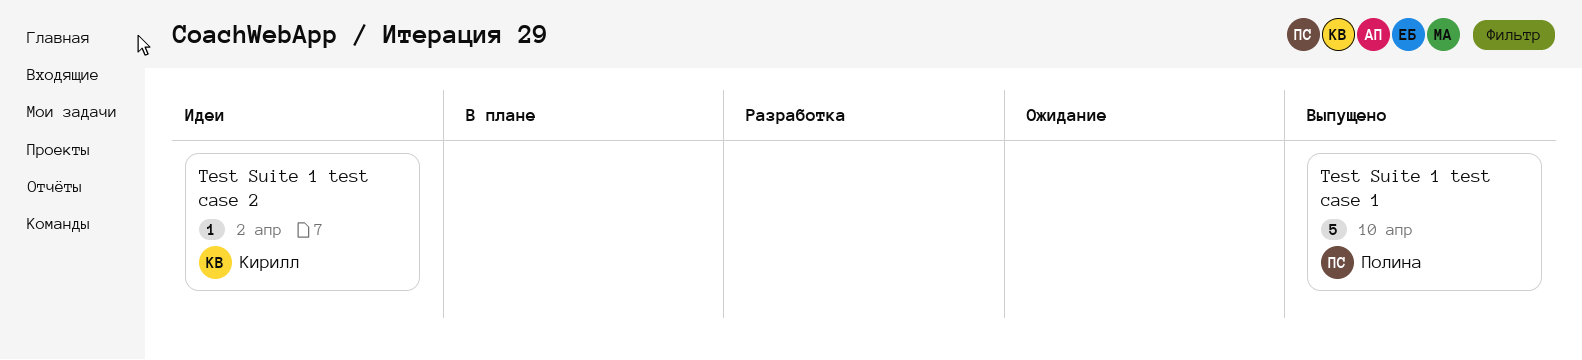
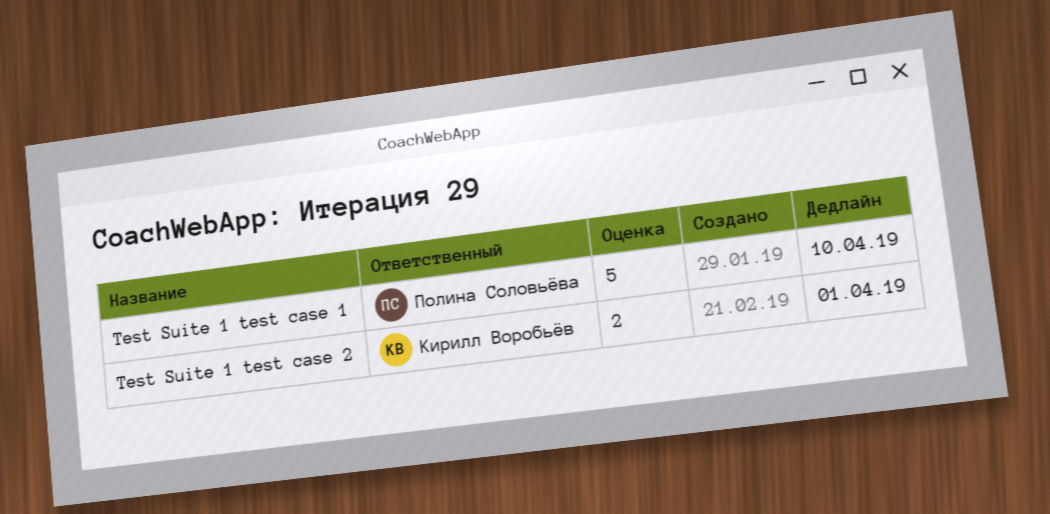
Test Suite 1 test case 2, estimate: 1 -> 2
Test Suite 1 test case 2, due: Apr 2 -> Apr 1

